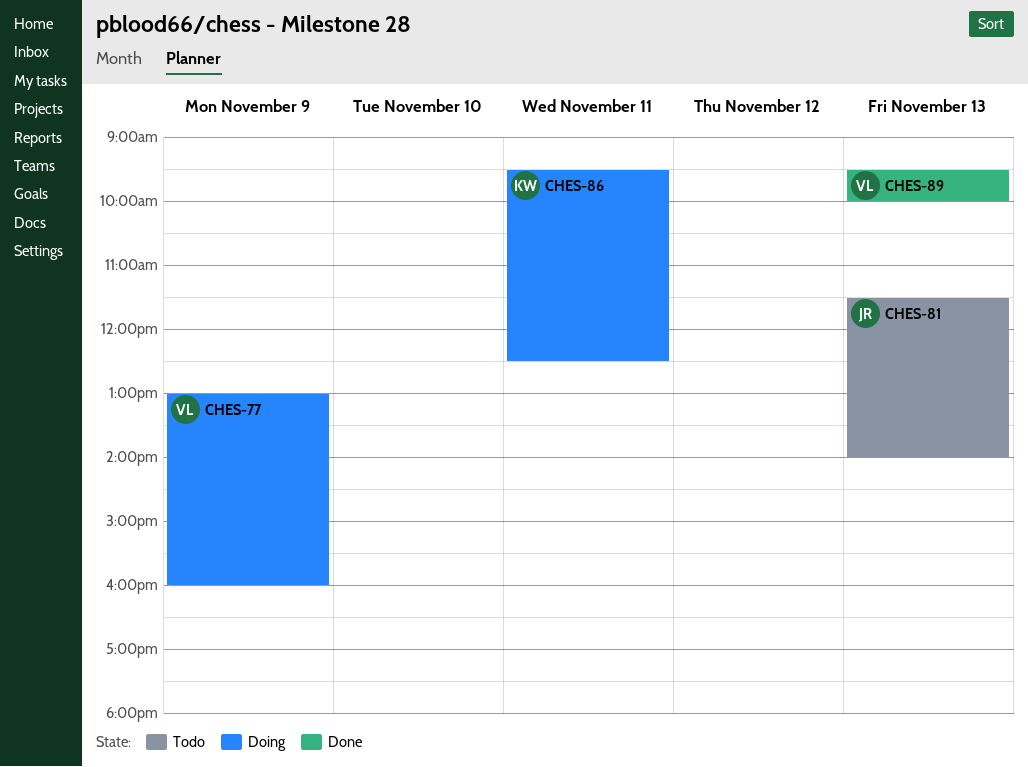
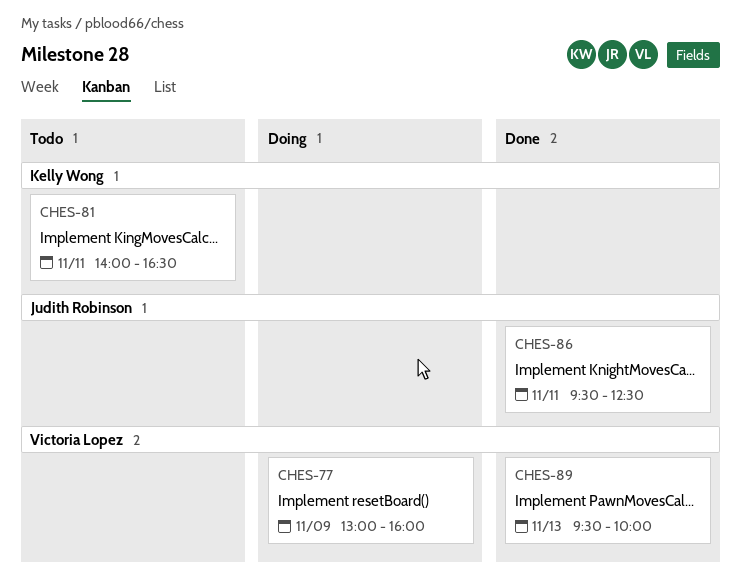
CHES-81, owner: Judith Robinson -> Kelly Wong
CHES-81, day: Nov 13 -> Nov 11
CHES-81, begins: 11:30 -> 14:00
CHES-81, ends: 14:00 -> 16:30
CHES-86, status: Doing -> Done
CHES-86, owner: Kelly Wong -> Judith Robinson

